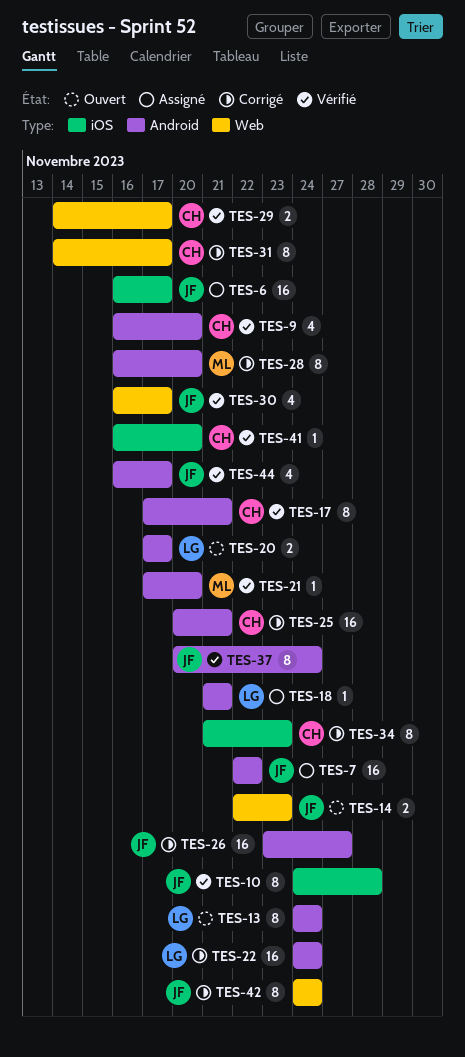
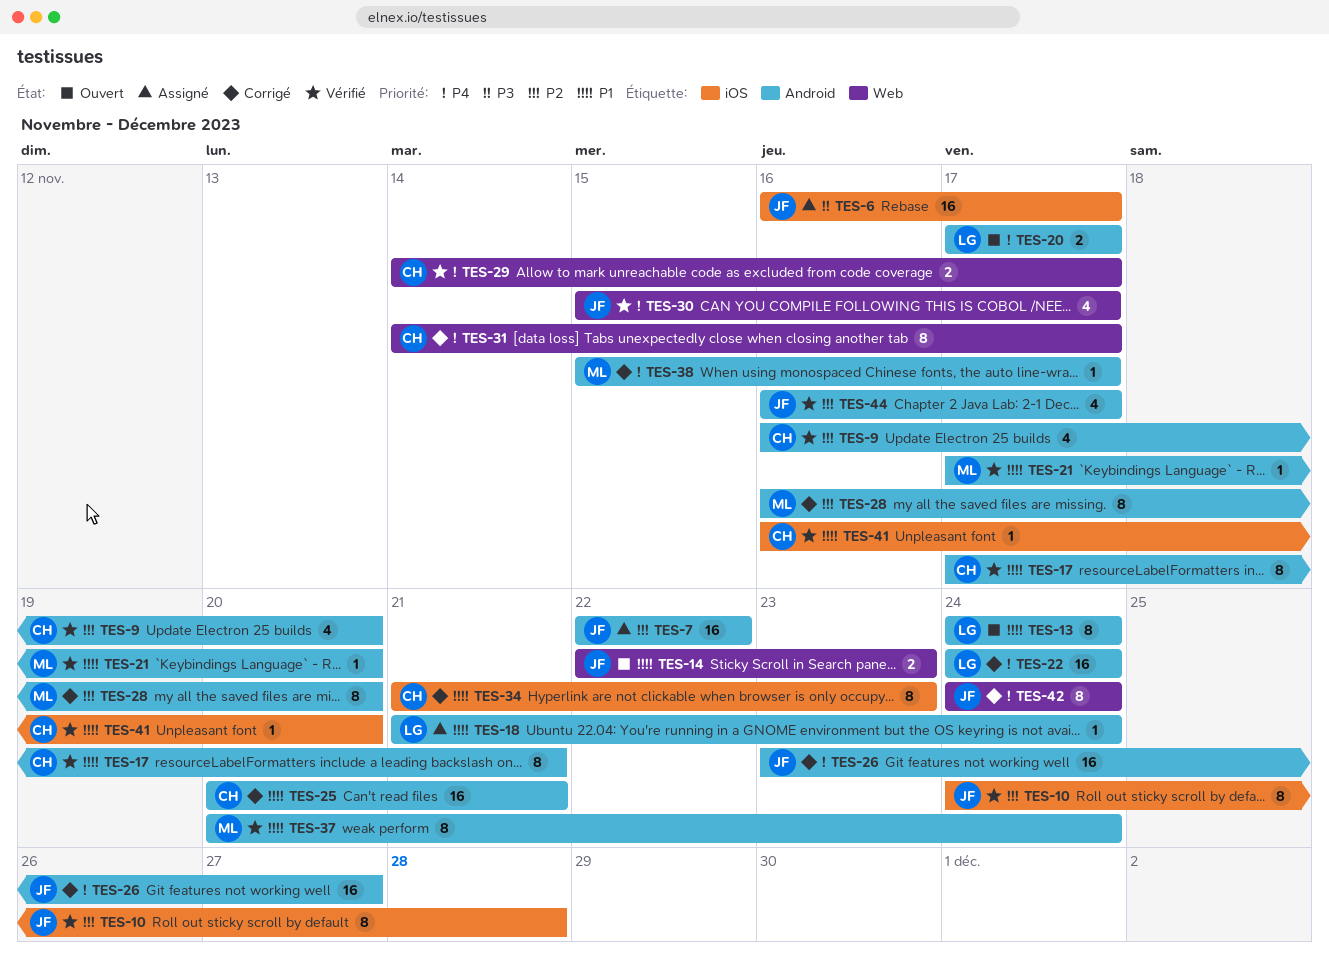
TES-18, due: Nov 21 -> Nov 24
TES-30, start: Nov 16 -> Nov 15
TES-37, owner: JF -> ML
TES-38: none -> present

